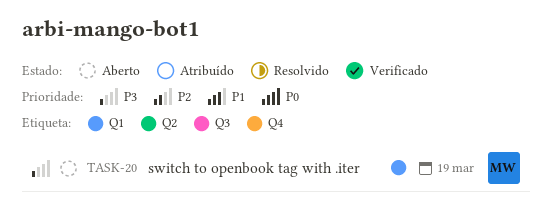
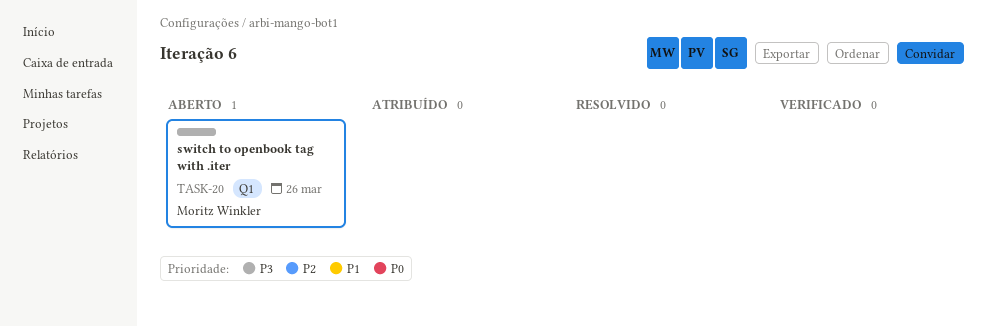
TASK-20, due: Mar 19 -> Mar 26

